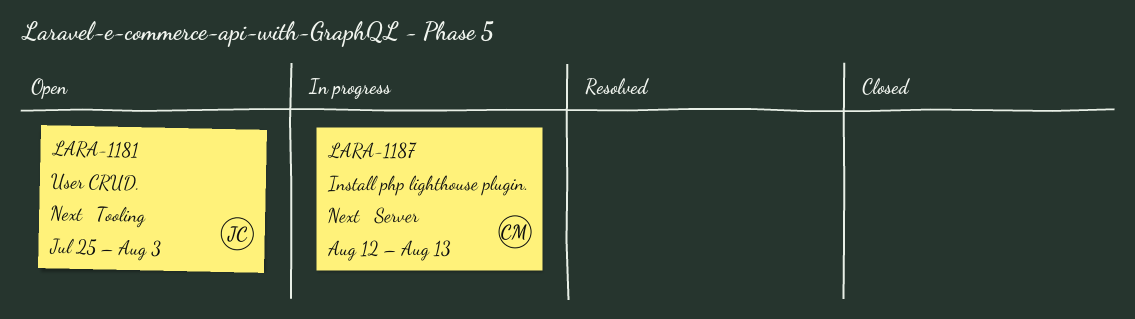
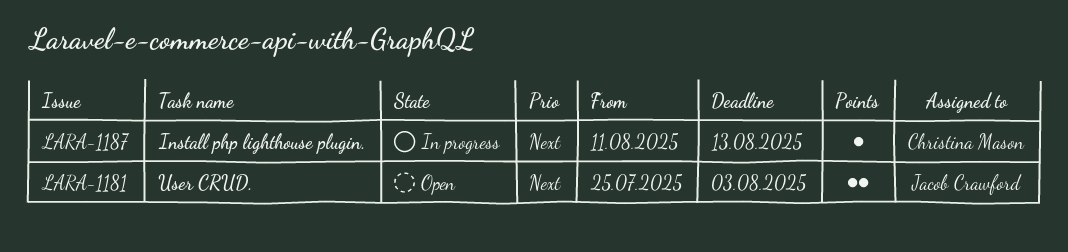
LARA-1187, start: Aug 12 -> Aug 11

